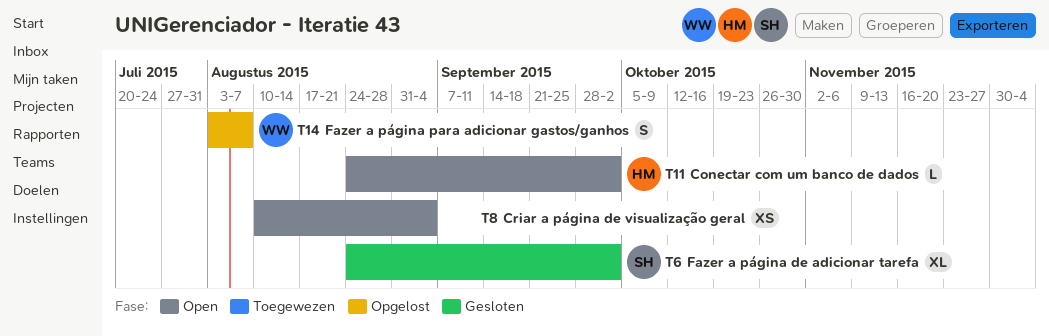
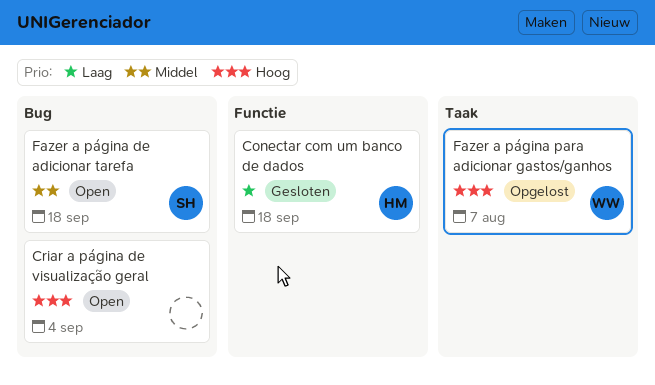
Conectar com um banco de dados, status: Open -> Gesloten
Conectar com um banco de dados, due: Oct 2 -> Sep 18
Fazer a página de adicionar tarefa, status: Gesloten -> Open
Fazer a página de adicionar tarefa, due: Oct 2 -> Sep 18

